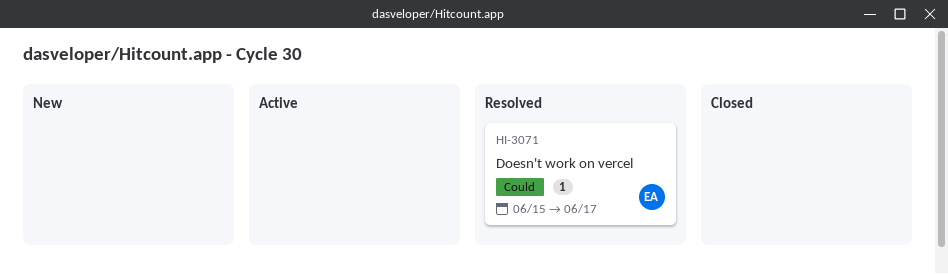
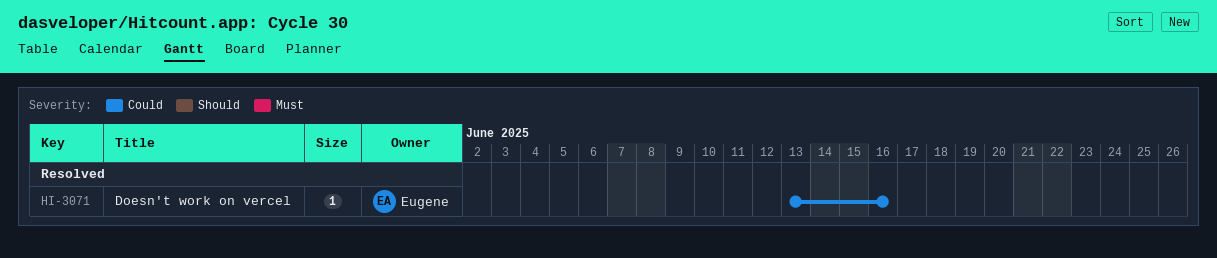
HI-3071, start: Jun 15 -> Jun 13
HI-3071, due: Jun 17 -> Jun 16

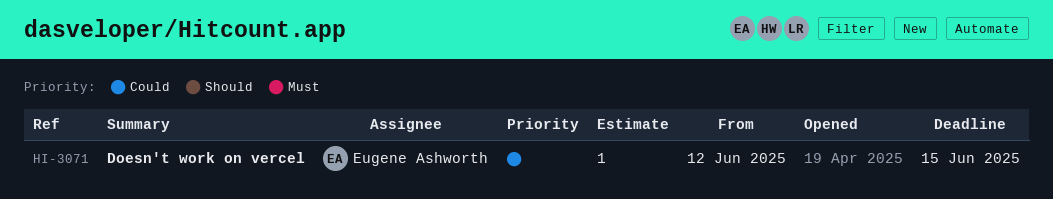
HI-3071, start: Jun 13 -> Jun 12
HI-3071, due: Jun 16 -> Jun 15

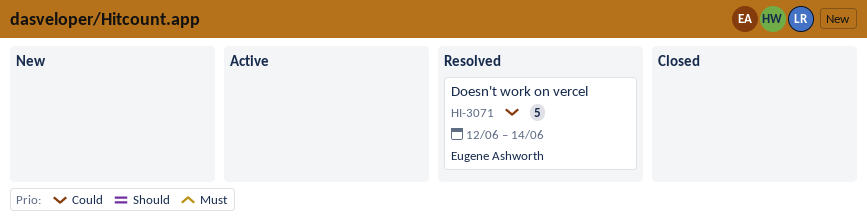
HI-3071, estimate: 1 -> 5
HI-3071, due: Jun 15 -> Jun 14

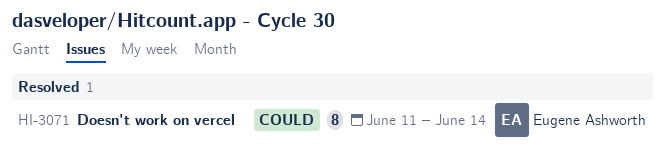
HI-3071, estimate: 5 -> 8
HI-3071, start: Jun 12 -> Jun 11

